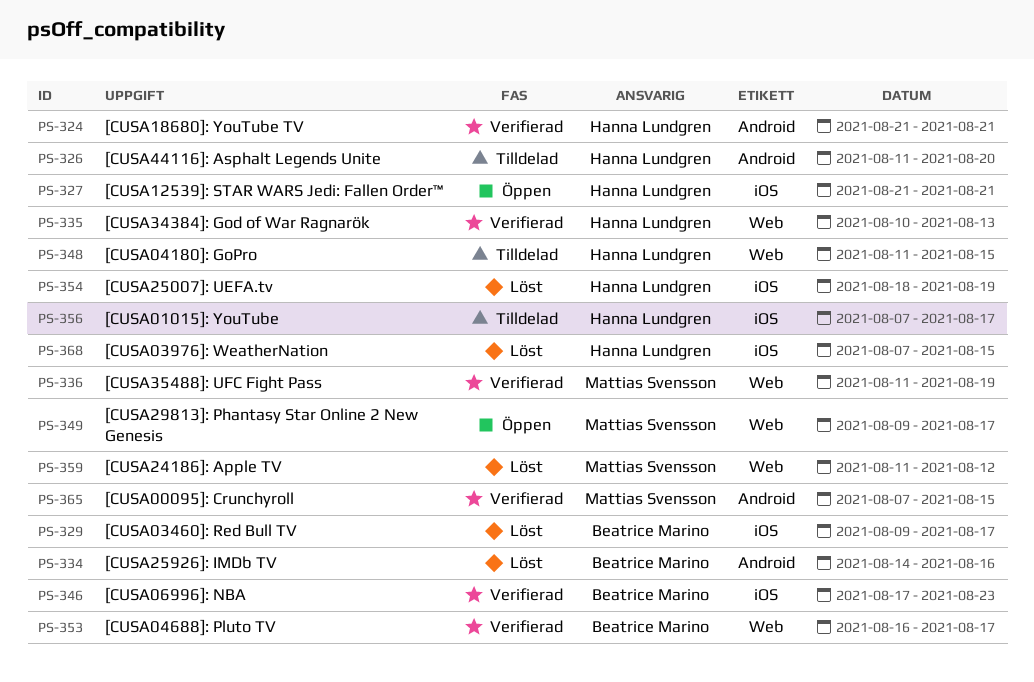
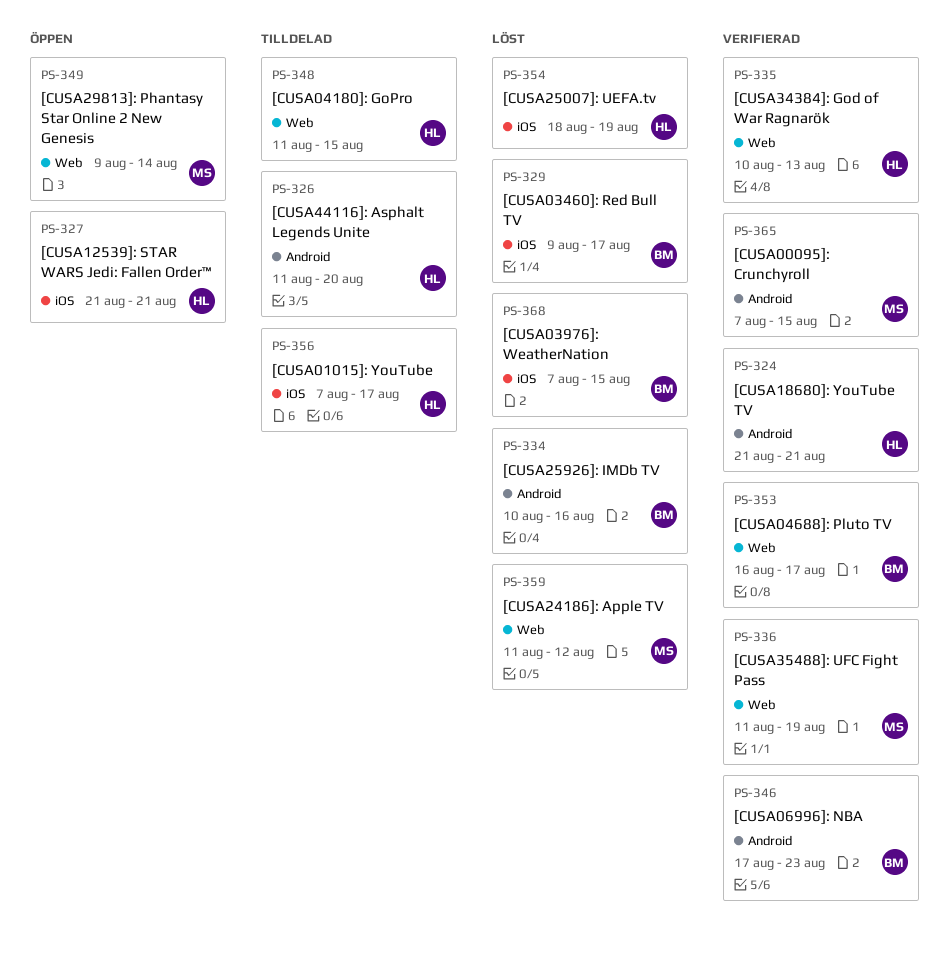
PS-334, start: Aug 14 -> Aug 10
PS-346, label: iOS -> Android
PS-349, due: Aug 17 -> Aug 14
PS-368, owner: Hanna Lundgren -> Beatrice Marino

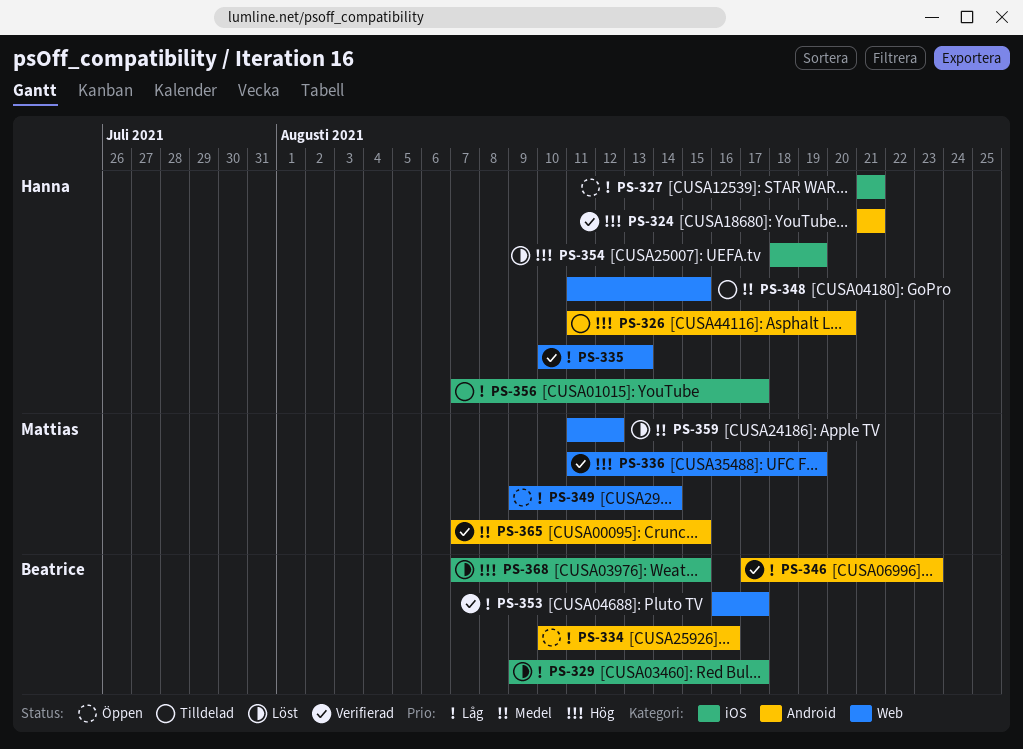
PS-334, status: Löst -> Öppen

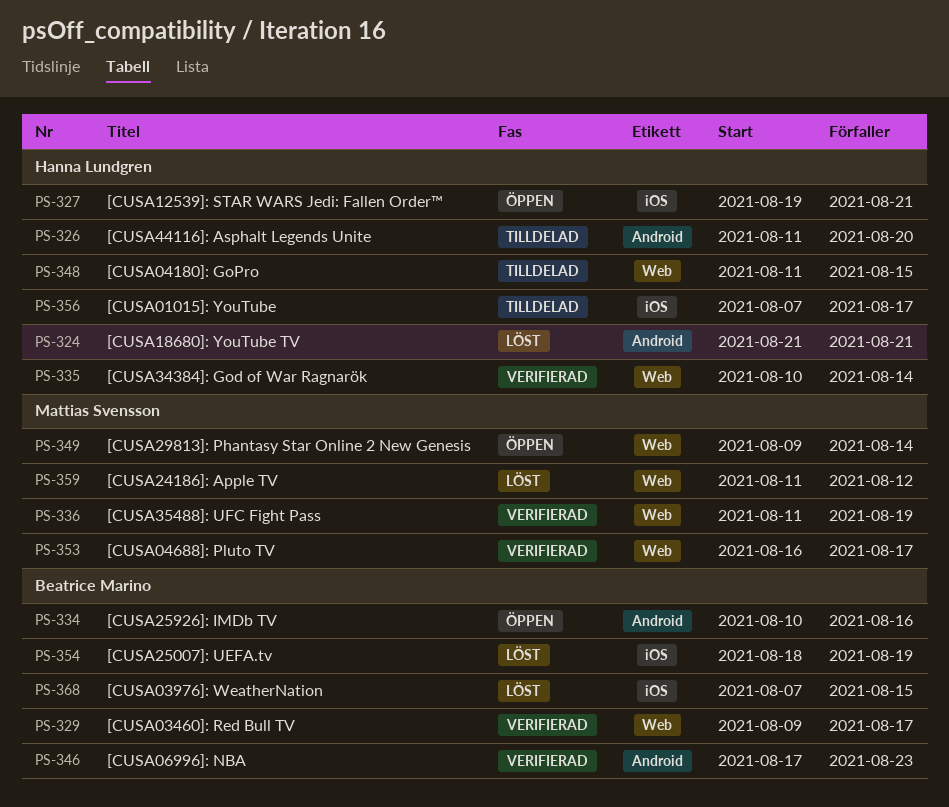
PS-324, status: Verifierad -> Löst
PS-327, start: Aug 21 -> Aug 19
PS-329, status: Löst -> Verifierad
PS-329, label: iOS -> Web
PS-335, due: Aug 13 -> Aug 14
PS-353, owner: Beatrice Marino -> Mattias Svensson
PS-354, owner: Hanna Lundgren -> Beatrice Marino
PS-365: present -> none

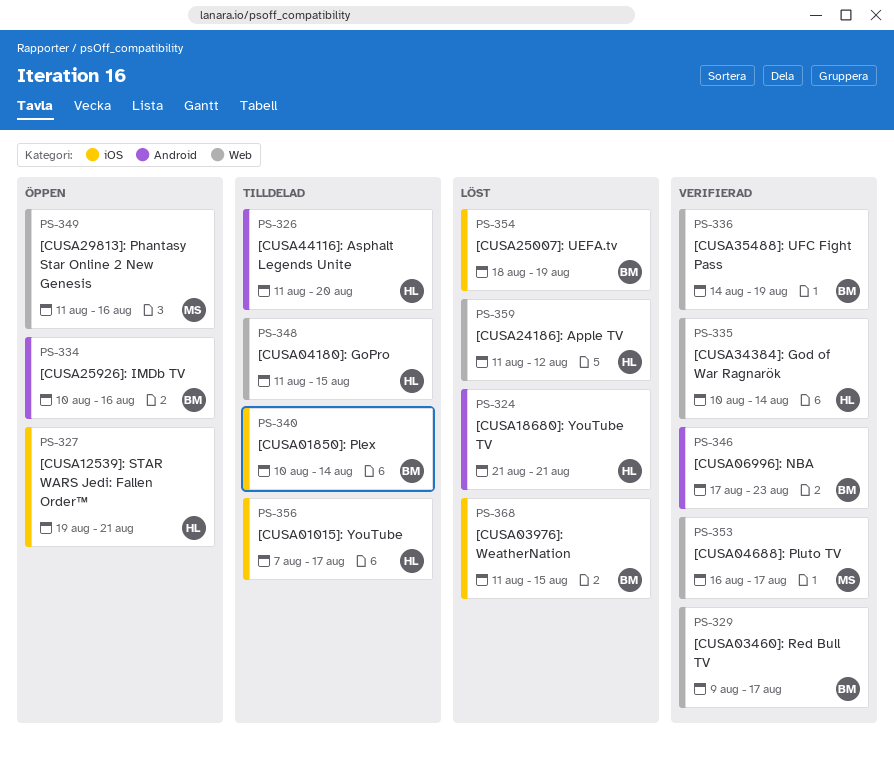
PS-336, owner: Mattias Svensson -> Beatrice Marino
PS-336, start: Aug 11 -> Aug 14
PS-340: none -> present
PS-349, start: Aug 9 -> Aug 11
PS-349, due: Aug 14 -> Aug 16
PS-359, owner: Mattias Svensson -> Hanna Lundgren
PS-368, start: Aug 7 -> Aug 11

